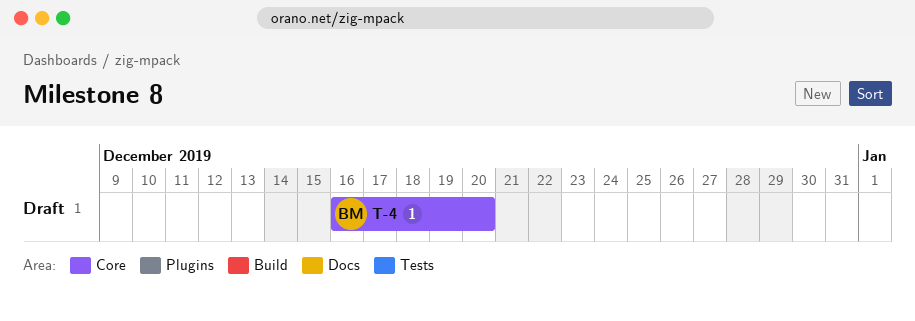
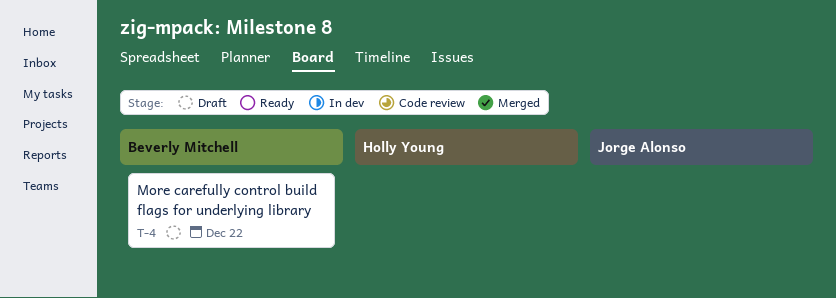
T-4, due: Dec 20 -> Dec 22

